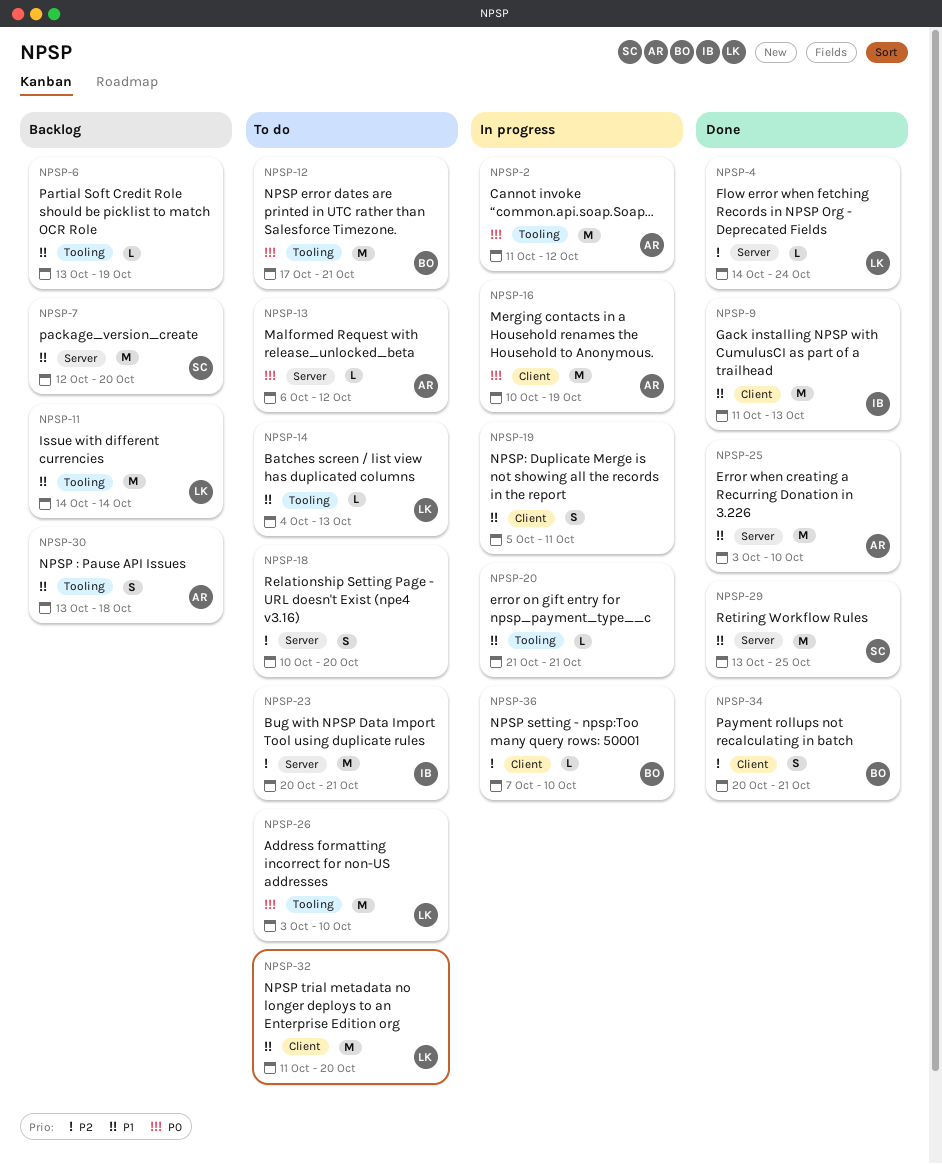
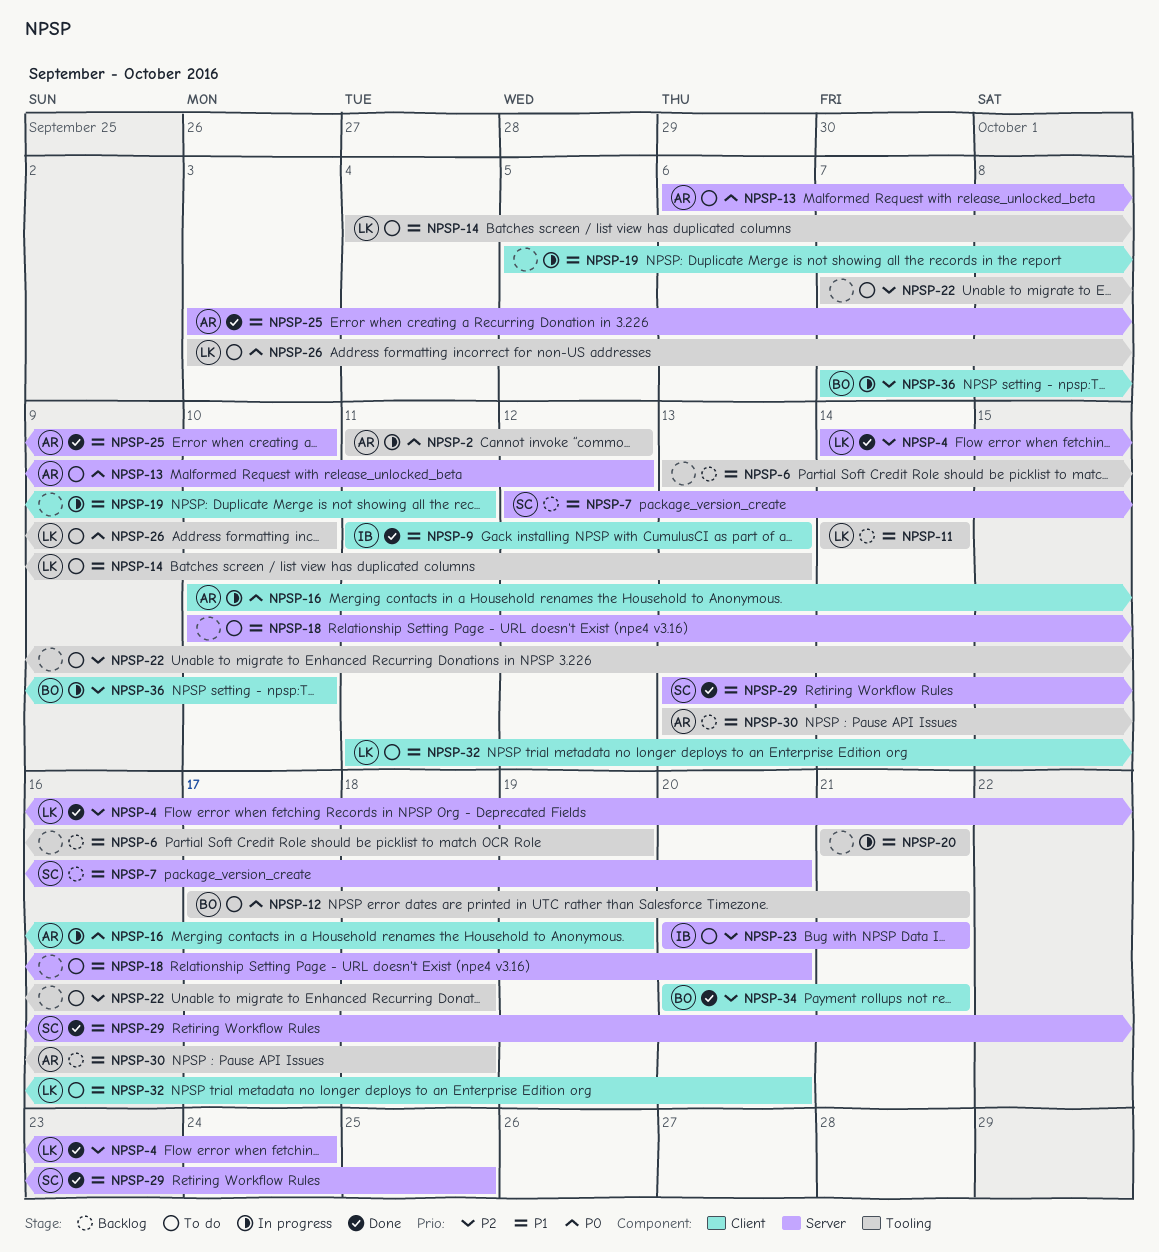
NPSP-18, priority: P2 -> P1
NPSP-22: none -> present

